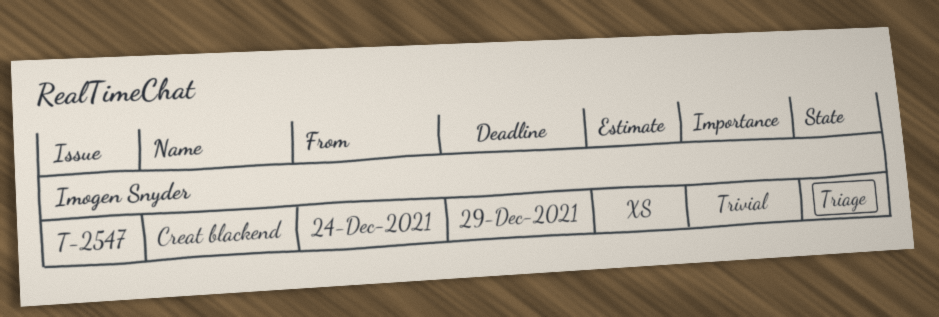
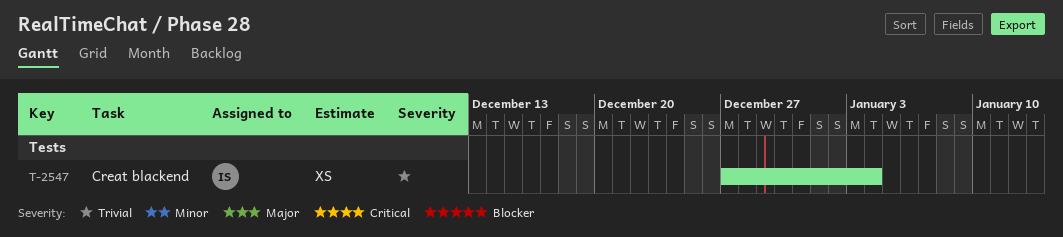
T-2547, start: Dec 24 -> Dec 27
T-2547, due: Dec 29 -> Jan 4

